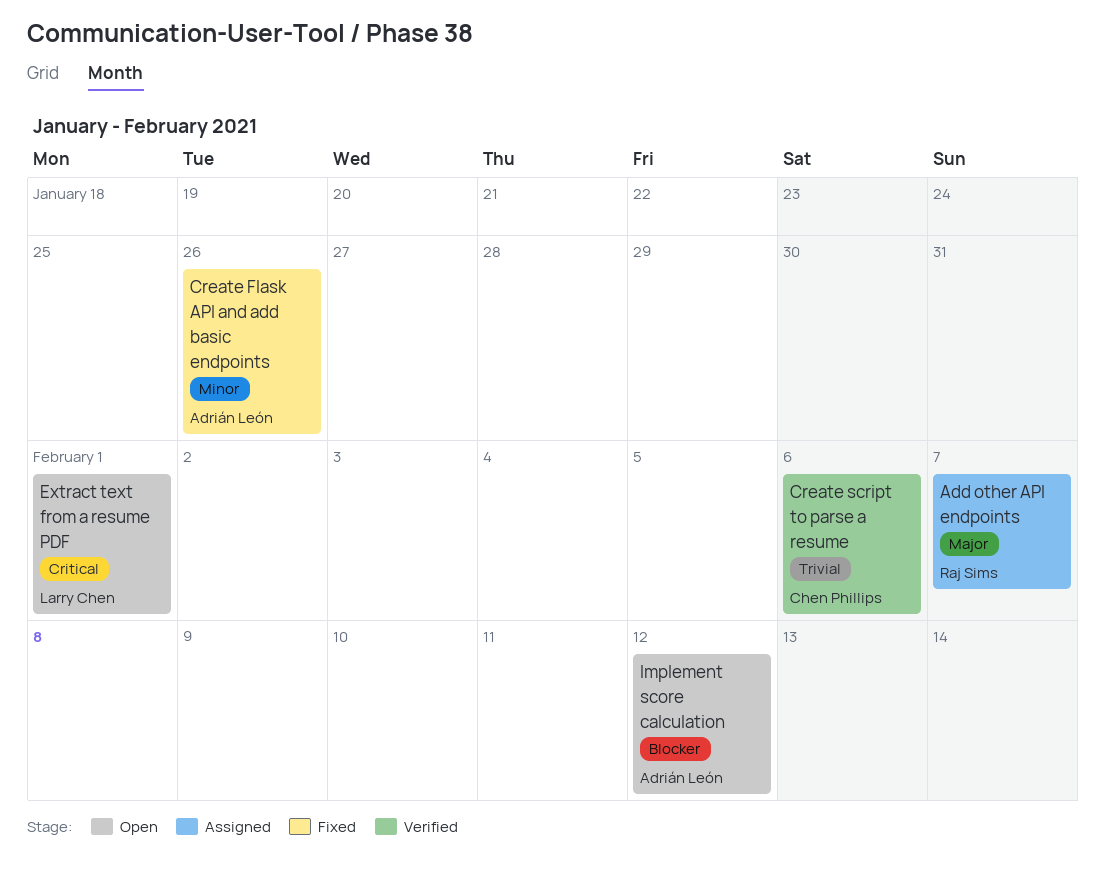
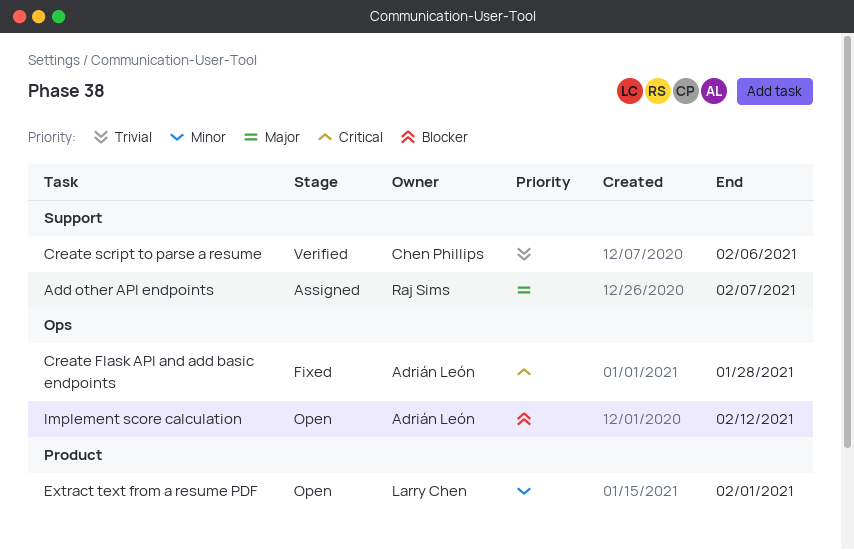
Create Flask API and add basic endpoints, priority: Minor -> Critical
Create Flask API and add basic endpoints, due: Jan 26 -> Jan 28
Extract text from a resume PDF, priority: Critical -> Minor

